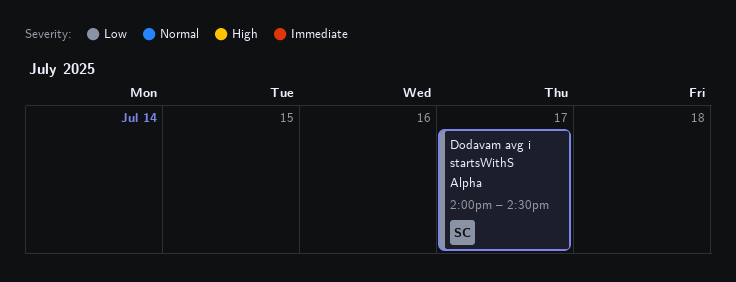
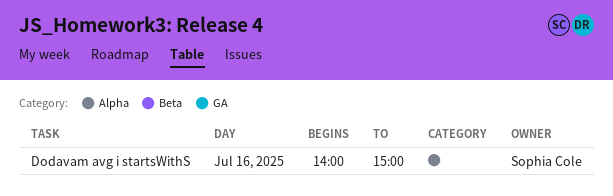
Dodavam avg i startsWithS, day: Jul 17 -> Jul 16
Dodavam avg i startsWithS, ends: 14:30 -> 15:00

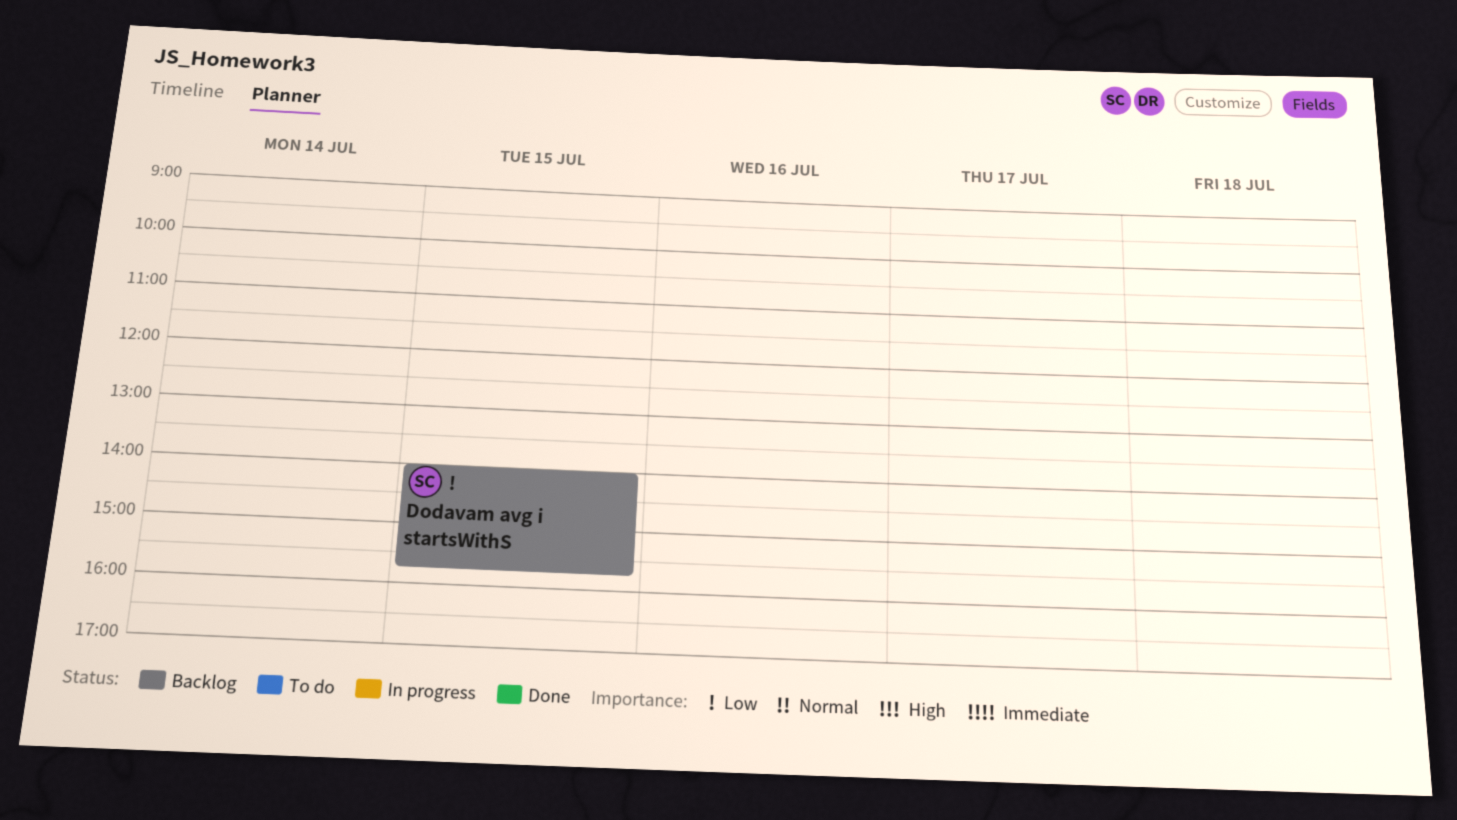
Dodavam avg i startsWithS, day: Jul 16 -> Jul 15
Dodavam avg i startsWithS, ends: 15:00 -> 15:45

